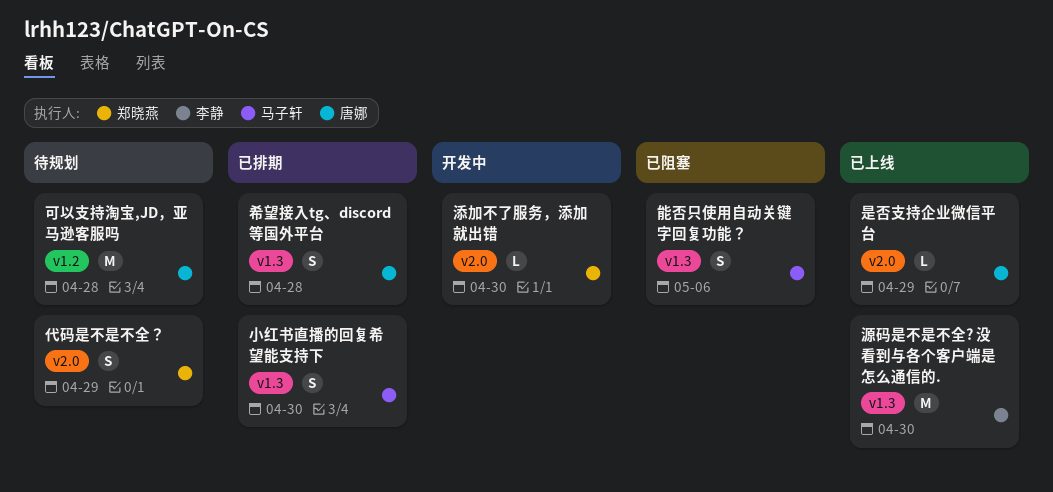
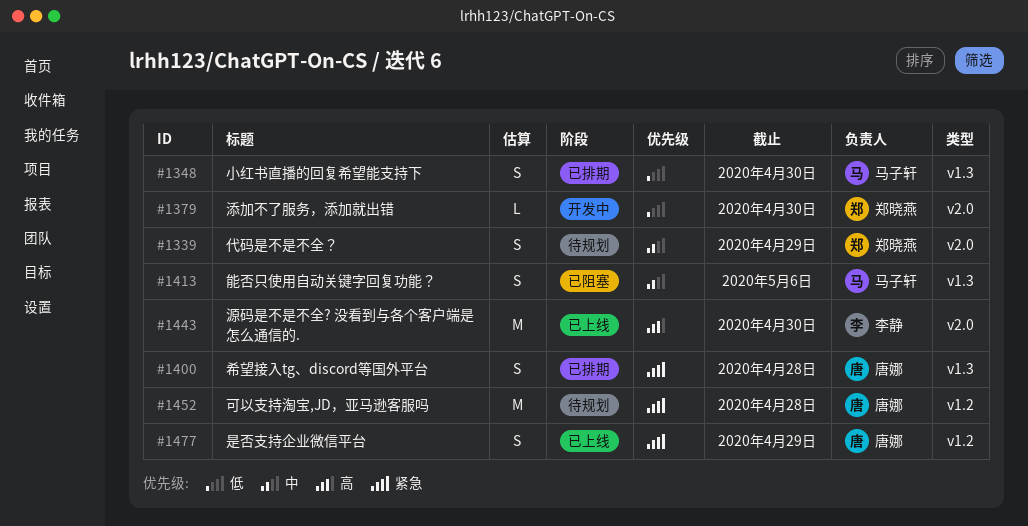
是否支持企业微信平台, label: v2.0 -> v1.2
是否支持企业微信平台, estimate: L -> S
源码是不是不全? 没看到与各个客户端是怎么通信的., label: v1.3 -> v2.0

